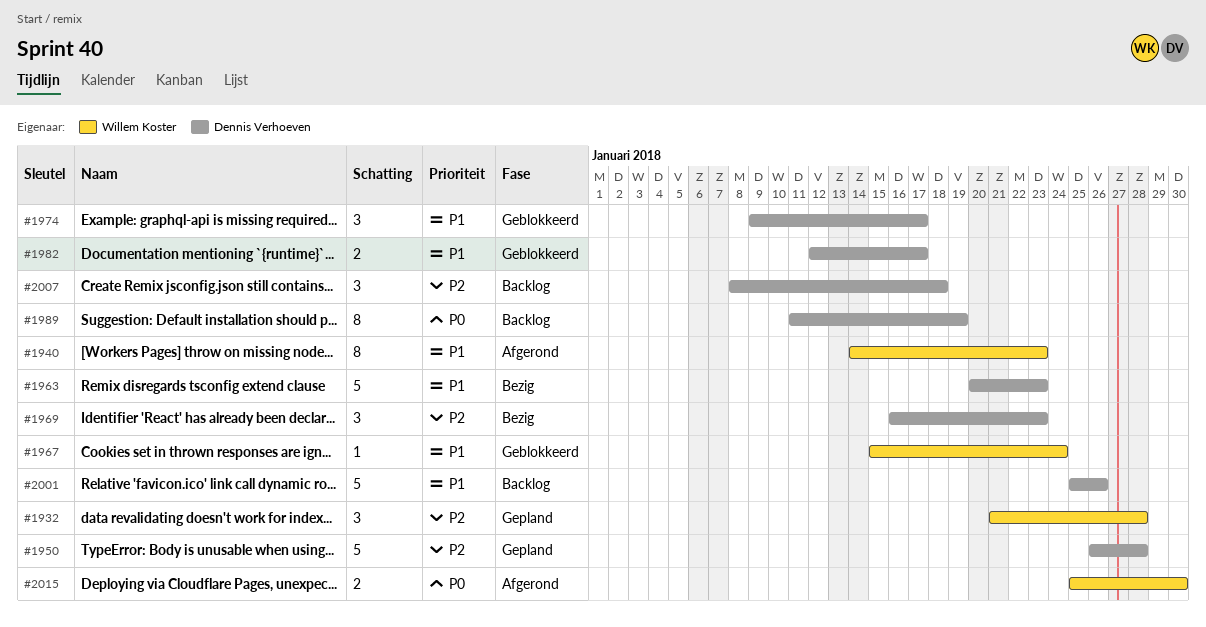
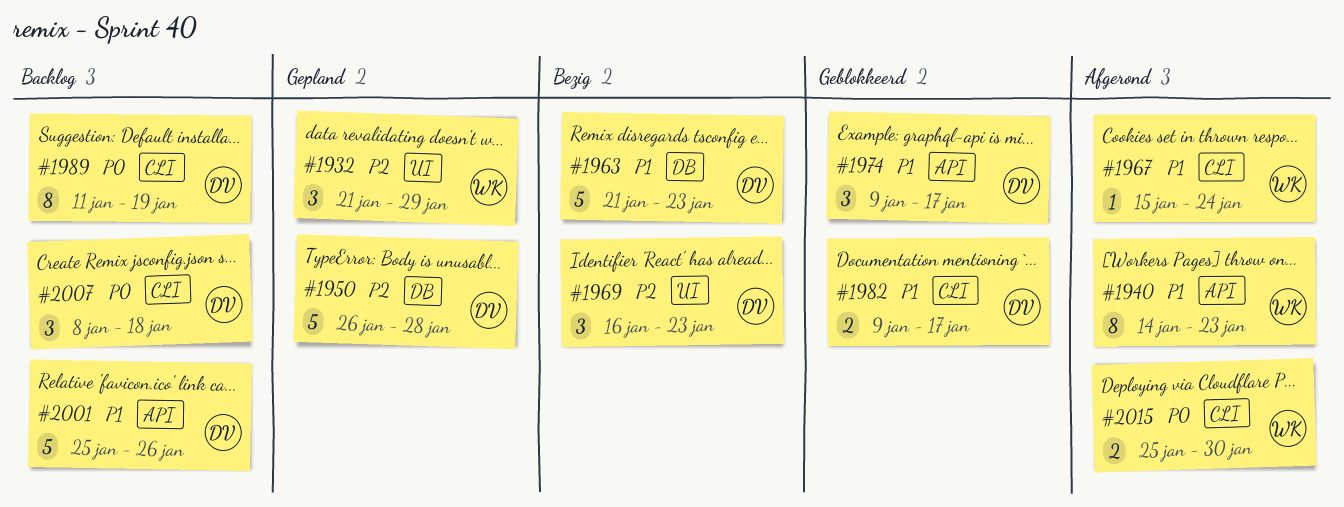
#1932, due: Jan 28 -> Jan 29
#1963, start: Jan 20 -> Jan 21
#1967, status: Geblokkeerd -> Afgerond
#1982, start: Jan 12 -> Jan 9
#2007, priority: P2 -> P0

